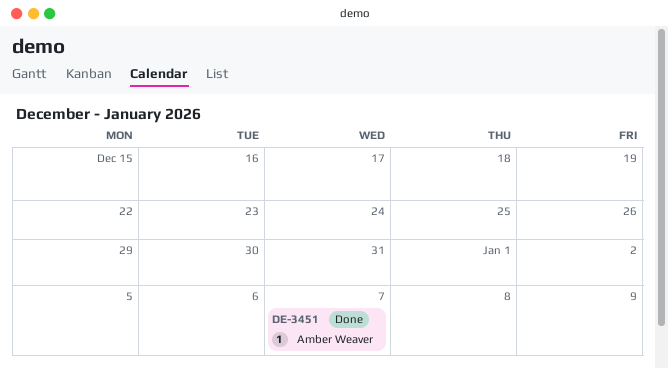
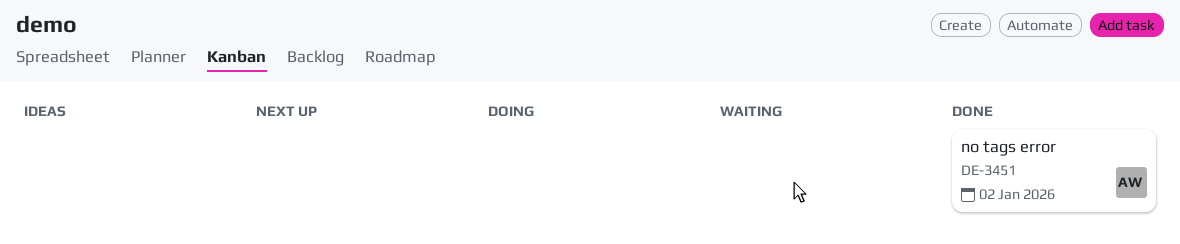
DE-3451, due: Jan 7 -> Jan 2

